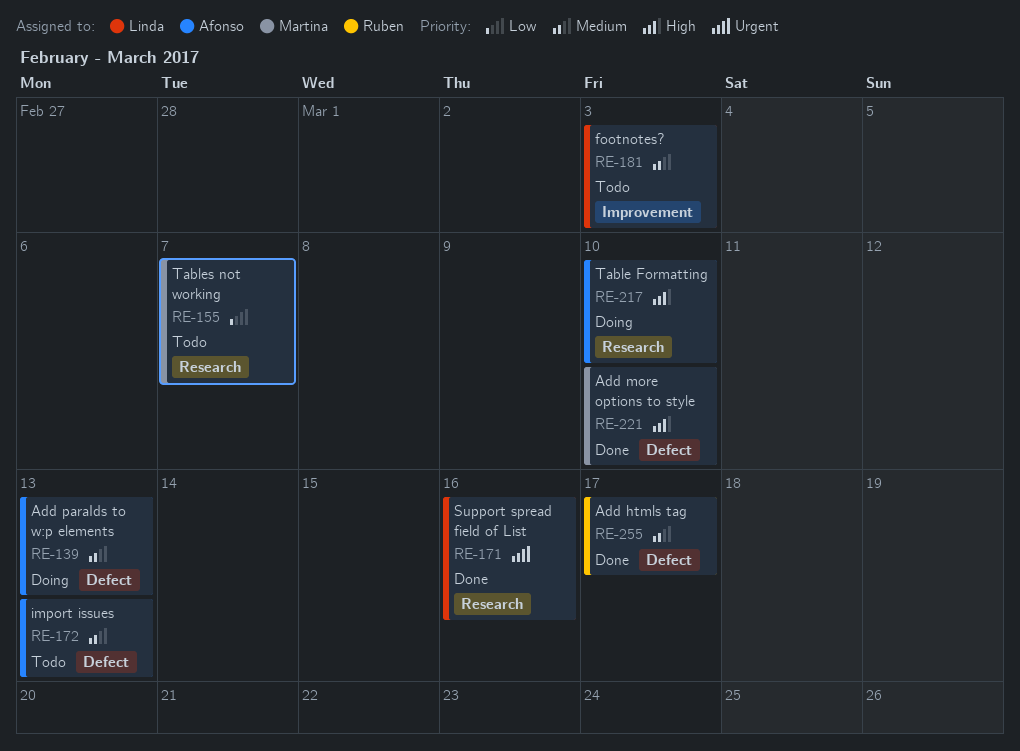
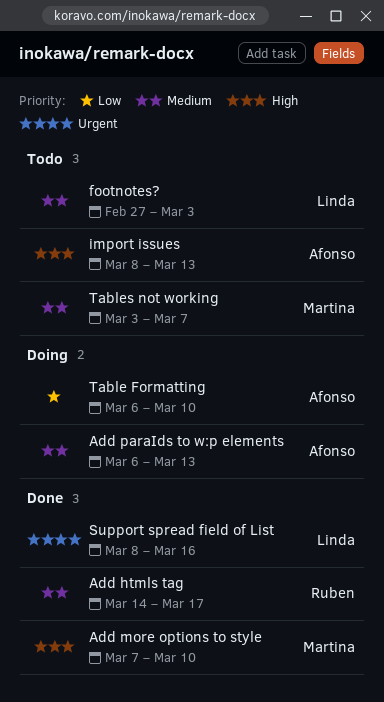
import issues, priority: Medium -> High
Table Formatting, priority: High -> Low
Tables not working, priority: Low -> Medium

